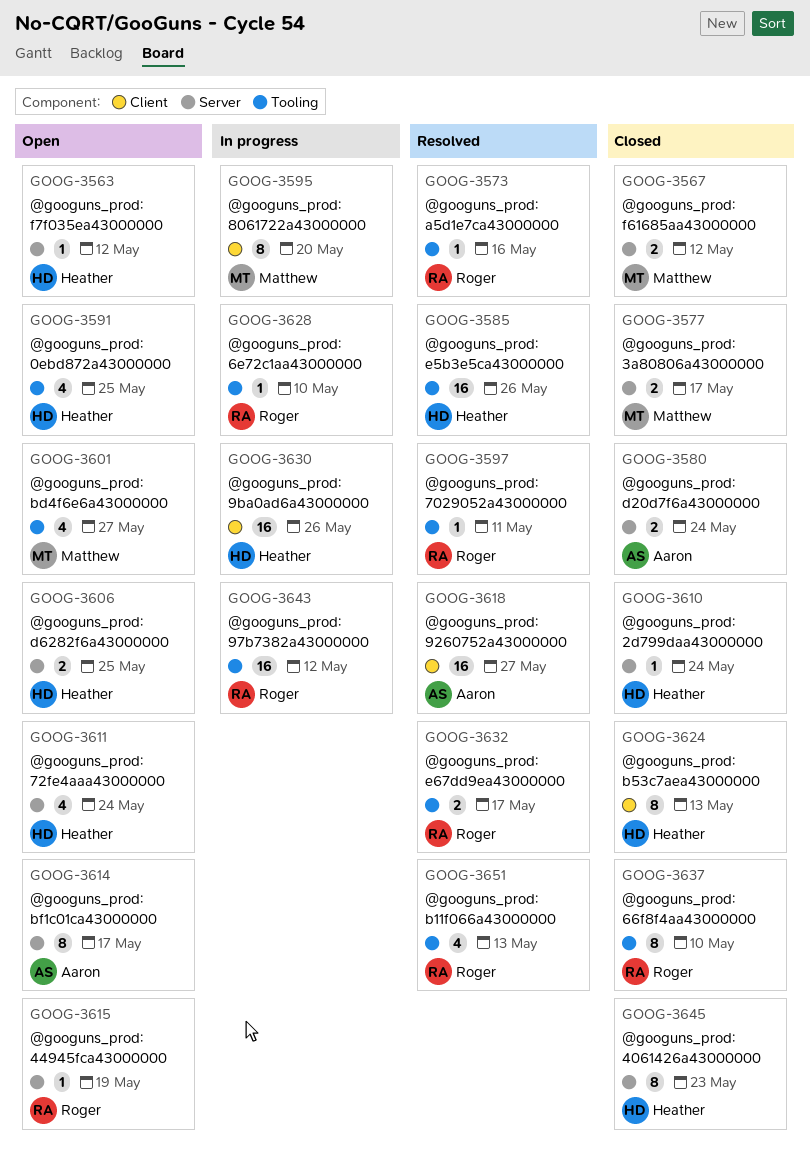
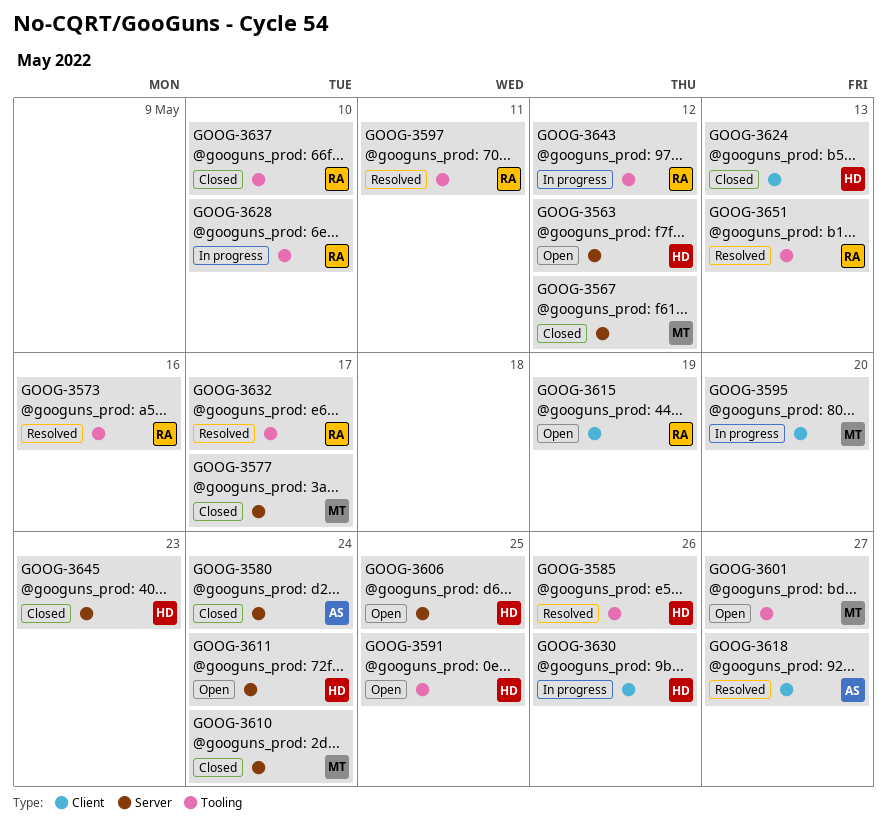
GOOG-3610, owner: Heather -> Matthew
GOOG-3614: present -> none
GOOG-3615, label: Server -> Client

